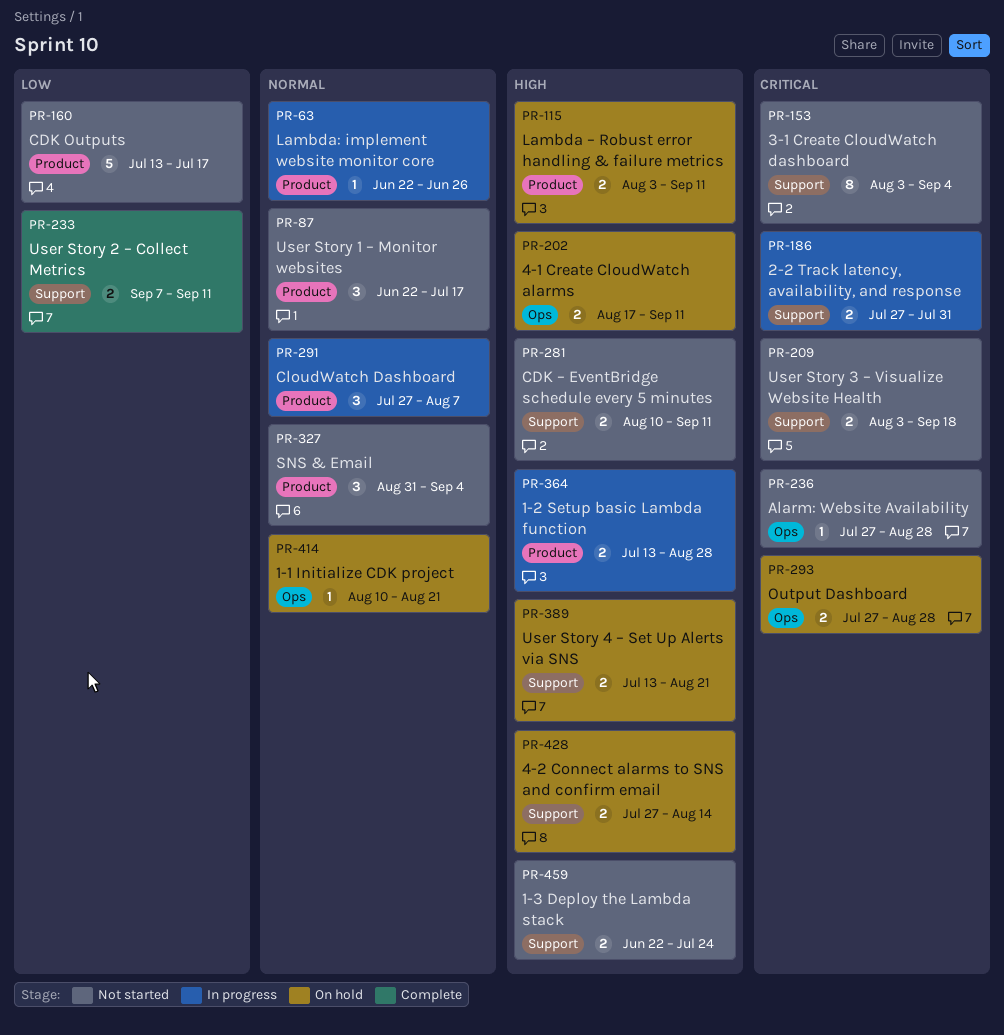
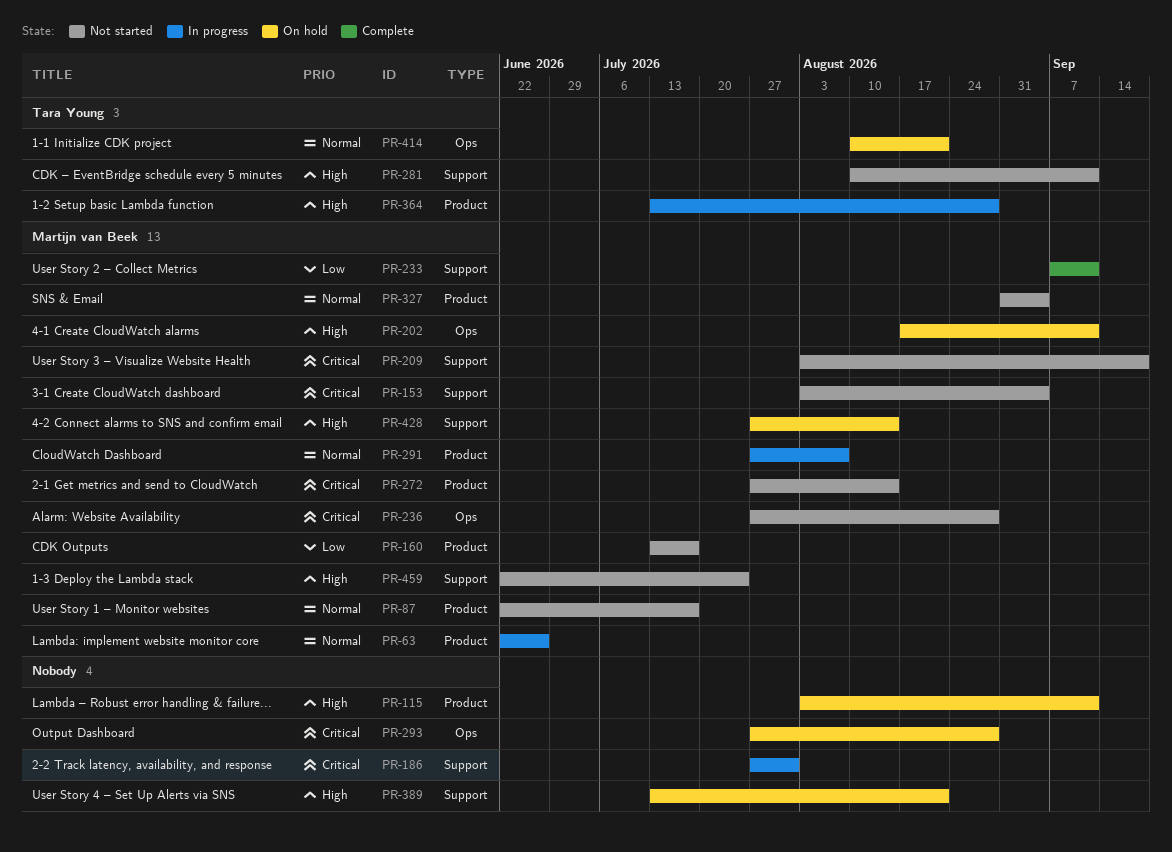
PR-272: none -> present

